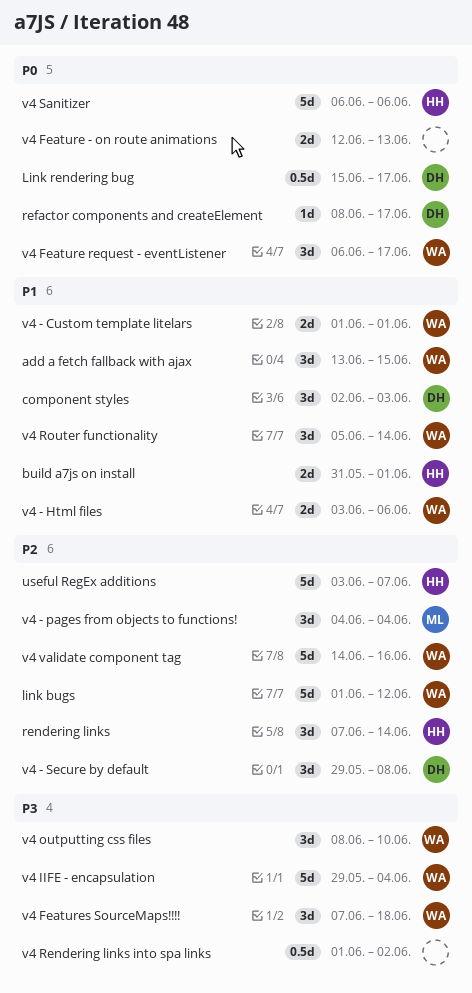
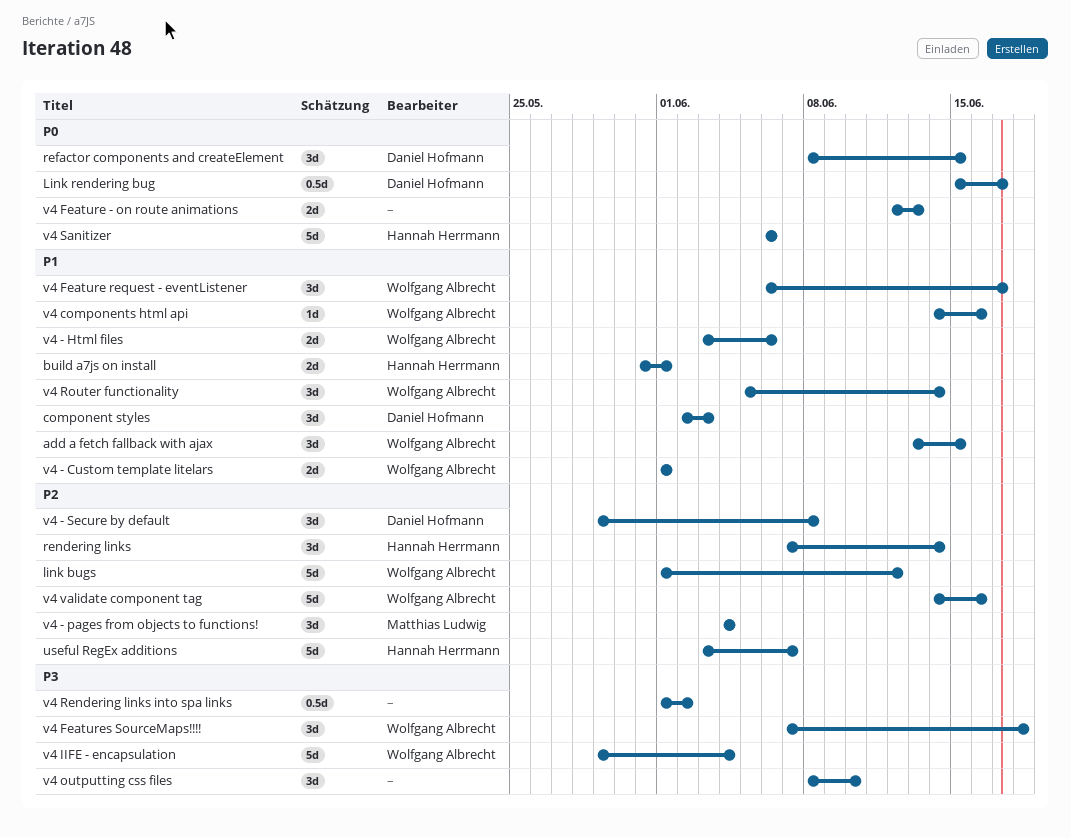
refactor components and createElement, estimate: 1d -> 3d
refactor components and createElement, due: Jun 17 -> Jun 15
v4 components html api: none -> present
v4 Feature request - eventListener, priority: P0 -> P1
v4 outputting css files, owner: Wolfgang Albrecht -> none

